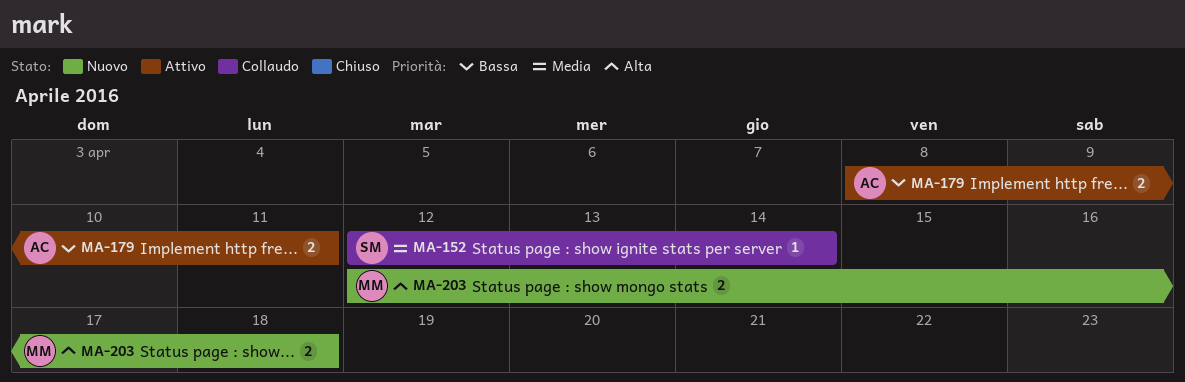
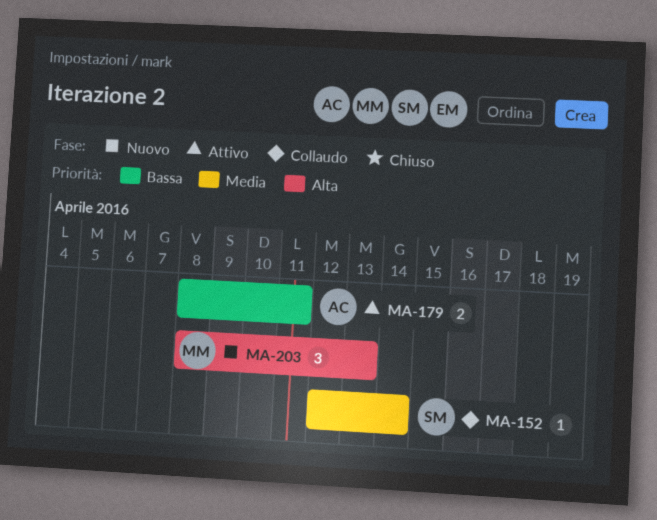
MA-203, estimate: 2 -> 3
MA-203, start: Apr 12 -> Apr 8
MA-203, due: Apr 18 -> Apr 13

